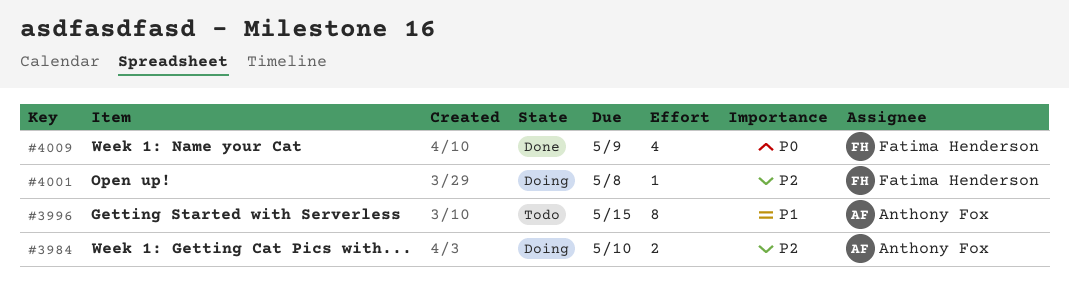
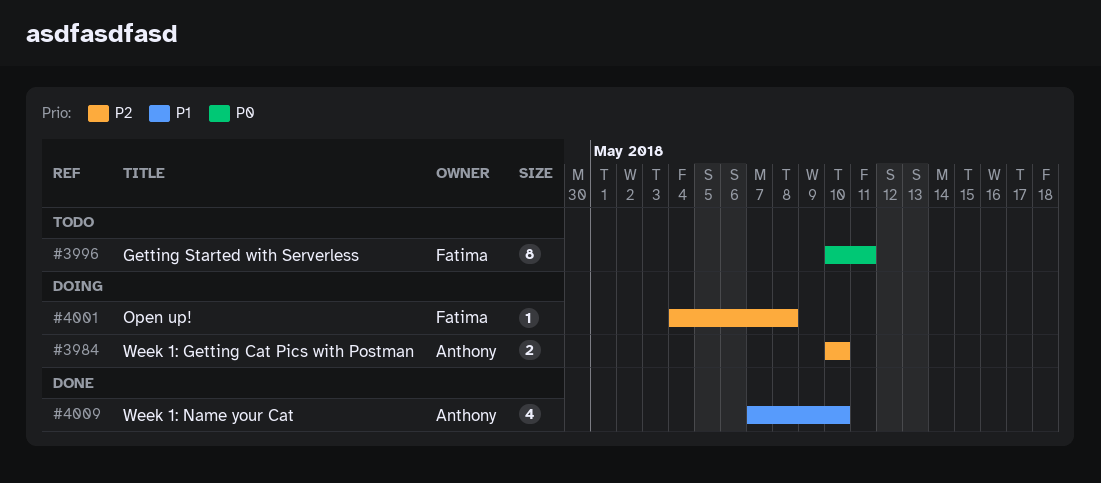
#3996, owner: Anthony Fox -> Fatima Henderson
#3996, priority: P1 -> P0
#3996, due: May 15 -> May 11
#4009, owner: Fatima Henderson -> Anthony Fox
#4009, priority: P0 -> P1
#4009, due: May 9 -> May 10

